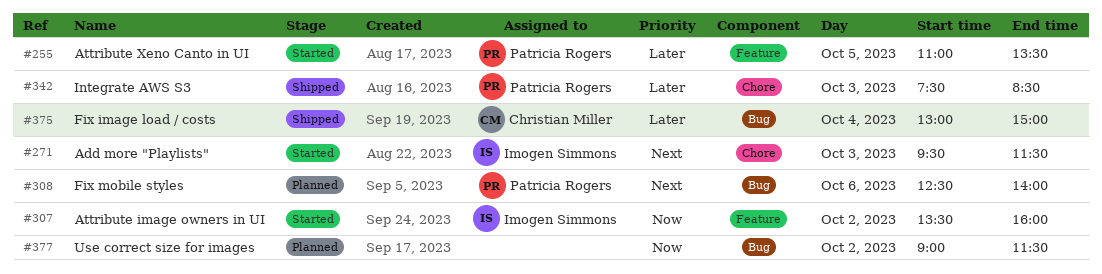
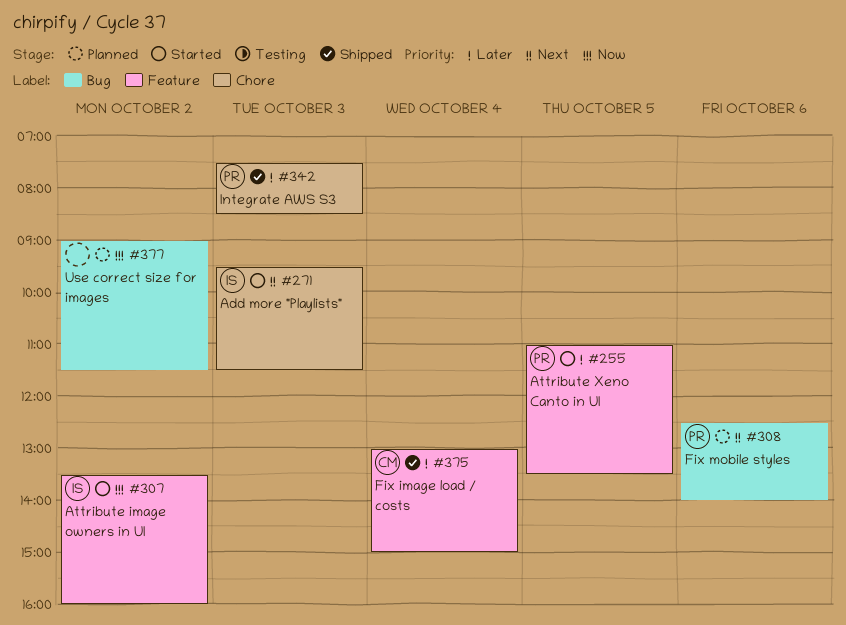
#375, label: Bug -> Feature

